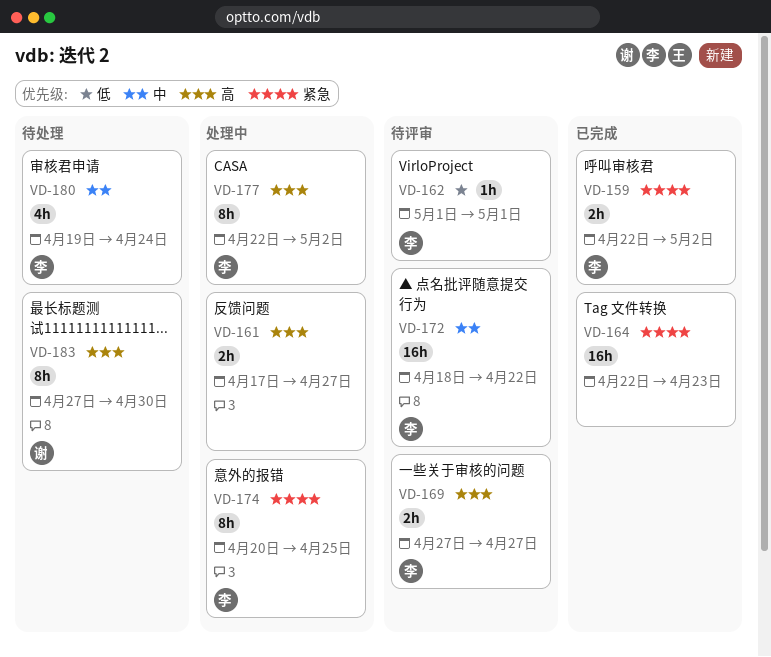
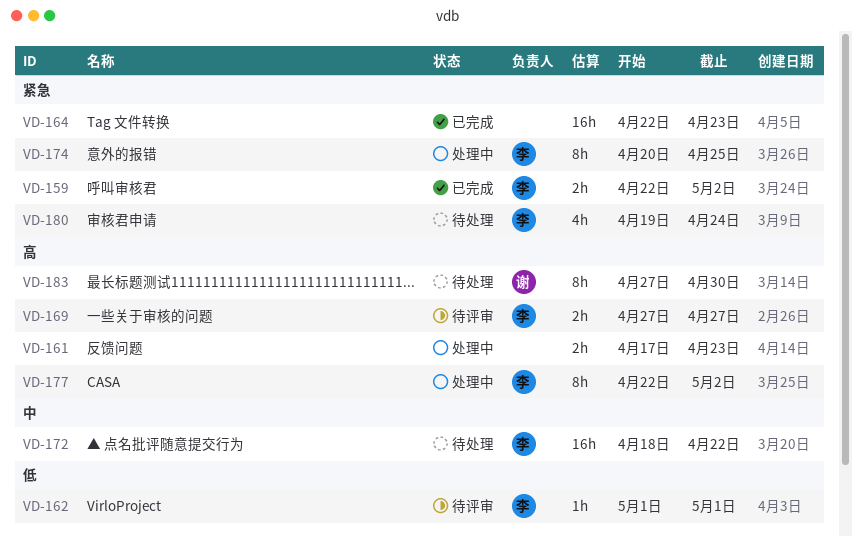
VD-161, due: Apr 27 -> Apr 23
VD-172, status: 待评审 -> 待处理
VD-180, priority: 中 -> 紧急

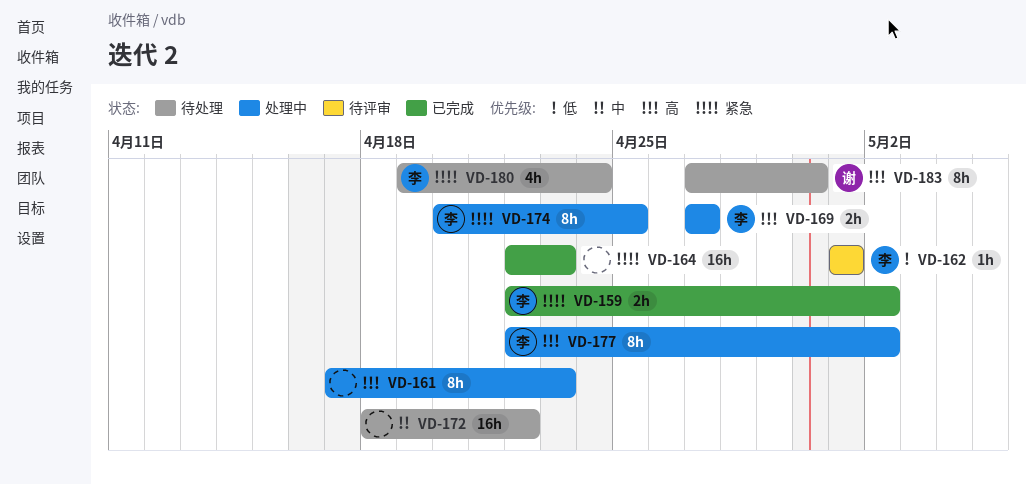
VD-161, estimate: 2h -> 8h
VD-169, status: 待评审 -> 处理中
VD-172, owner: 李 -> none

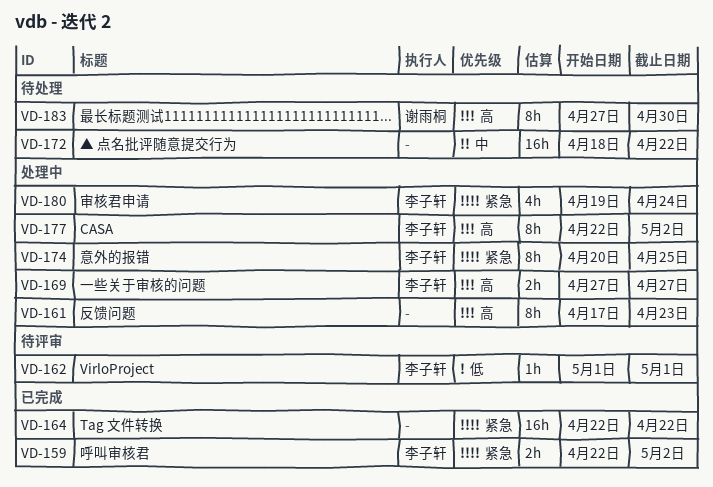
VD-164, due: Apr 23 -> Apr 22
VD-180, status: 待处理 -> 处理中

